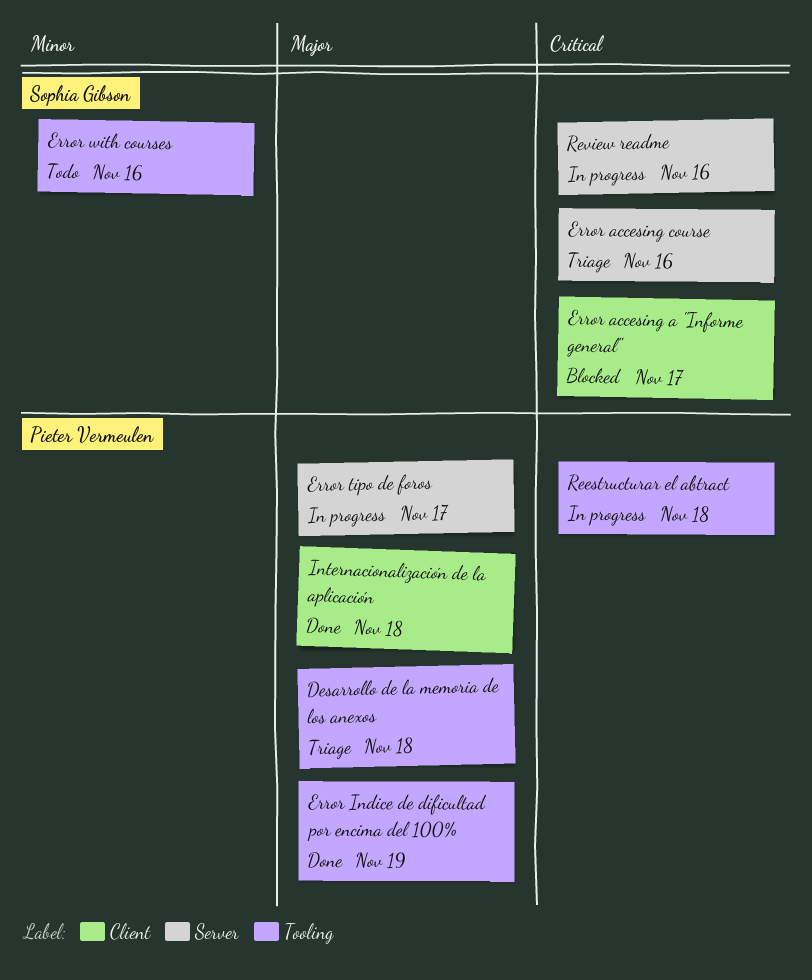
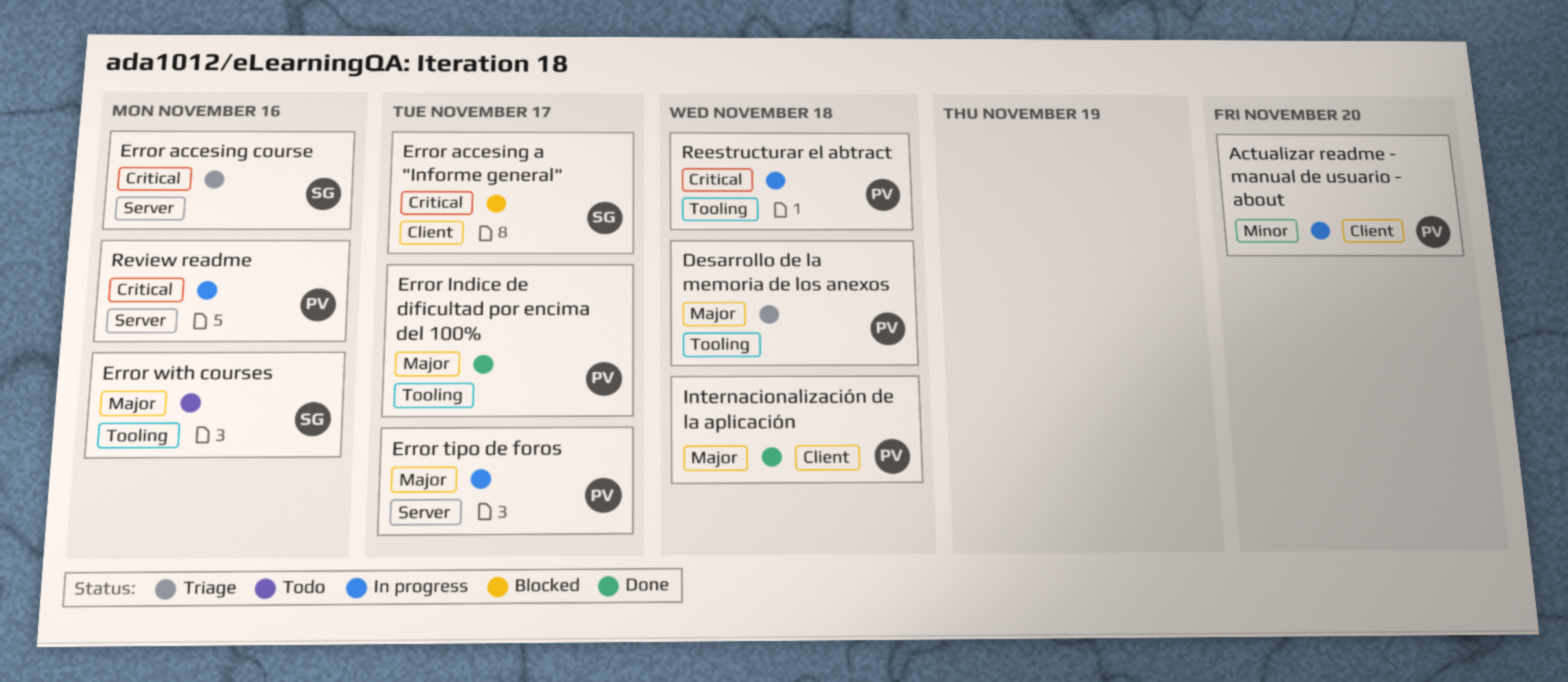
Actualizar readme - manual de usuario - about: none -> present
Error Indice de dificultad por encima del 100%, due: Nov 19 -> Nov 17
Error with courses, priority: Minor -> Major
Review readme, owner: Sophia Gibson -> Pieter Vermeulen

